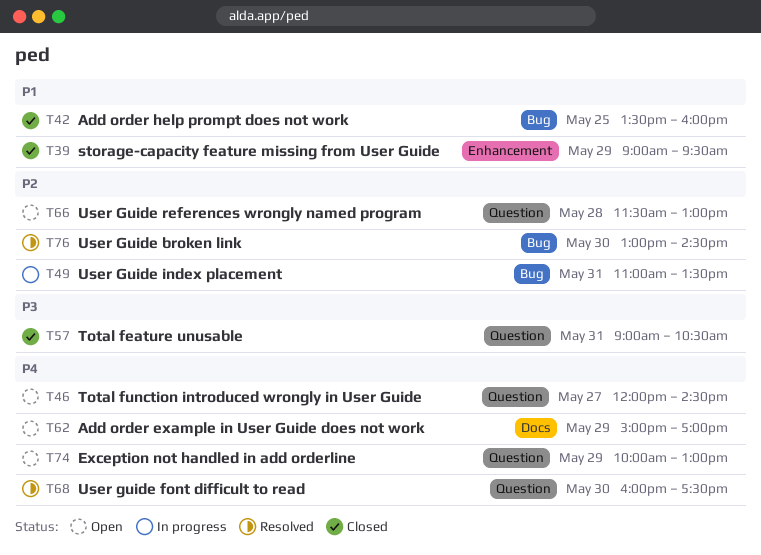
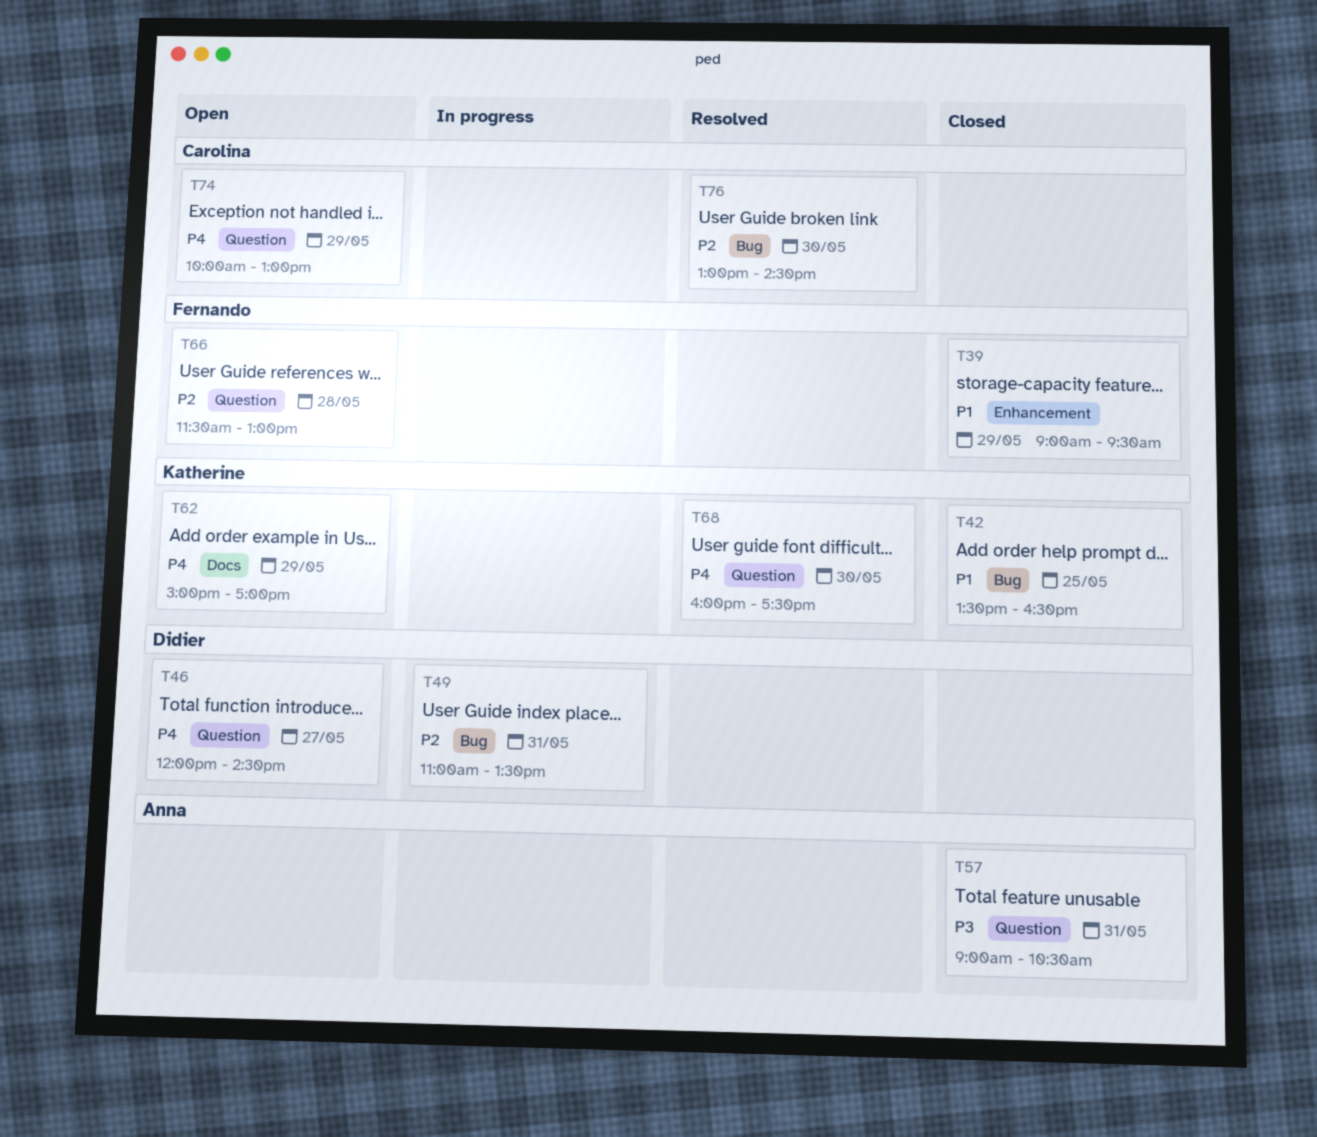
T42, ends: 16:00 -> 16:30

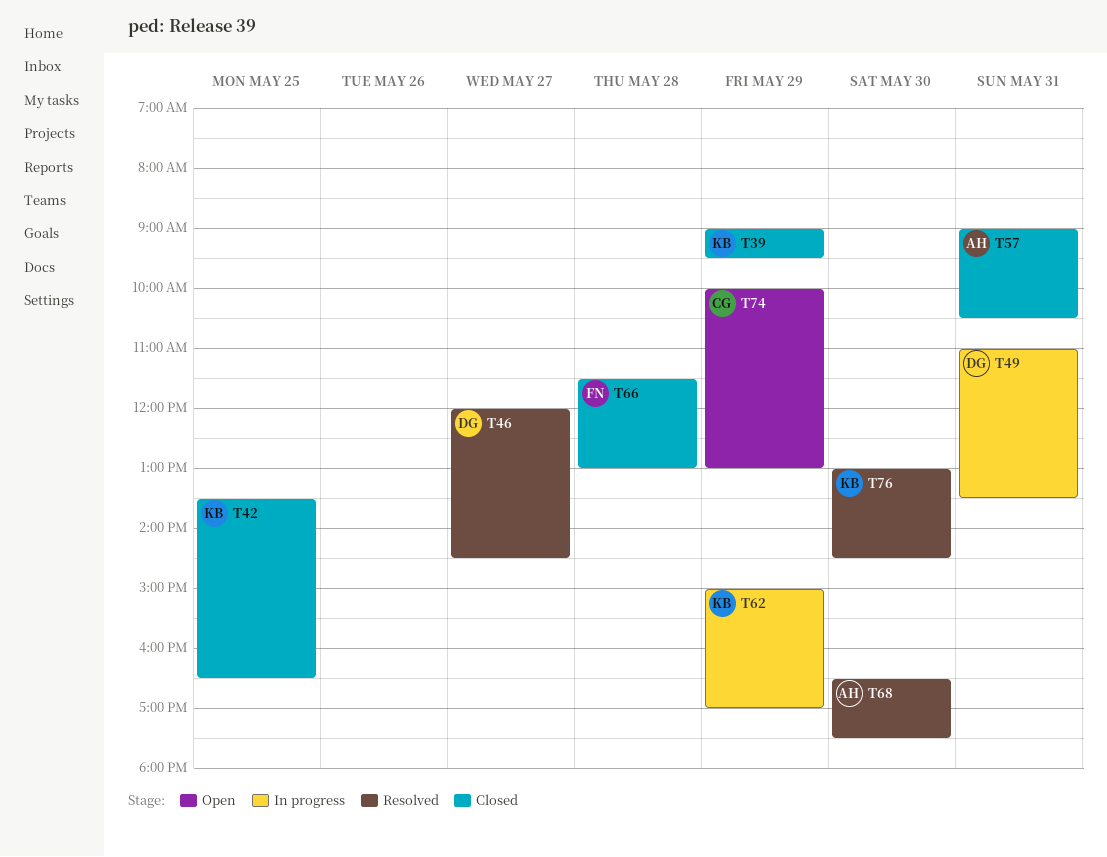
T39, owner: Fernando -> Katherine
T46, status: Open -> Resolved
T62, status: Open -> In progress
T66, status: Open -> Closed
T68, owner: Katherine -> Anna
T68, begins: 16:00 -> 16:30
T76, owner: Carolina -> Katherine

